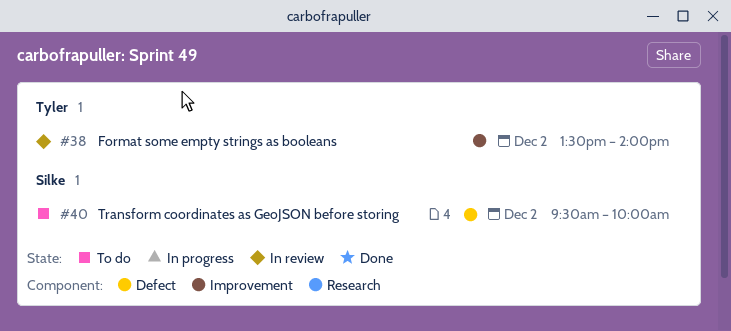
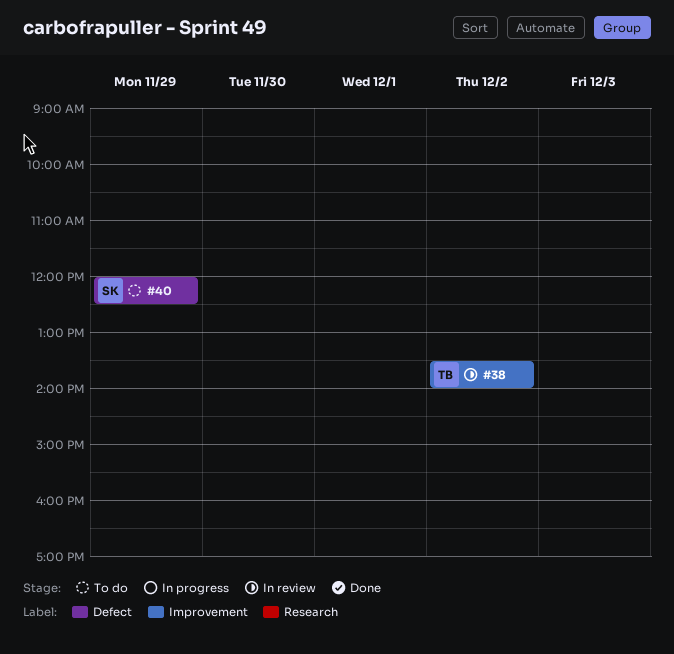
#40, day: Dec 2 -> Nov 29
#40, begins: 09:30 -> 12:00
#40, ends: 10:00 -> 12:30

